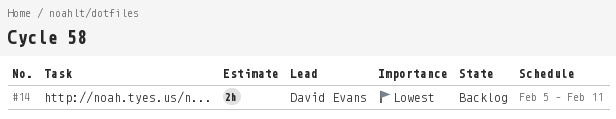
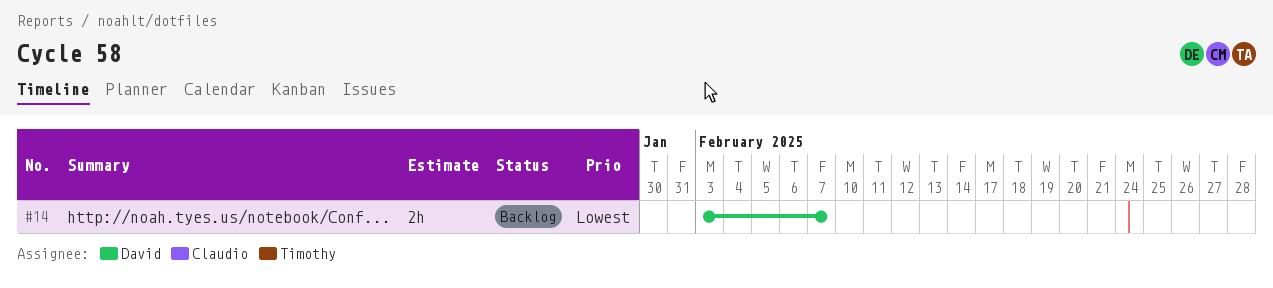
#14, start: Feb 5 -> Feb 3
#14, due: Feb 11 -> Feb 7

